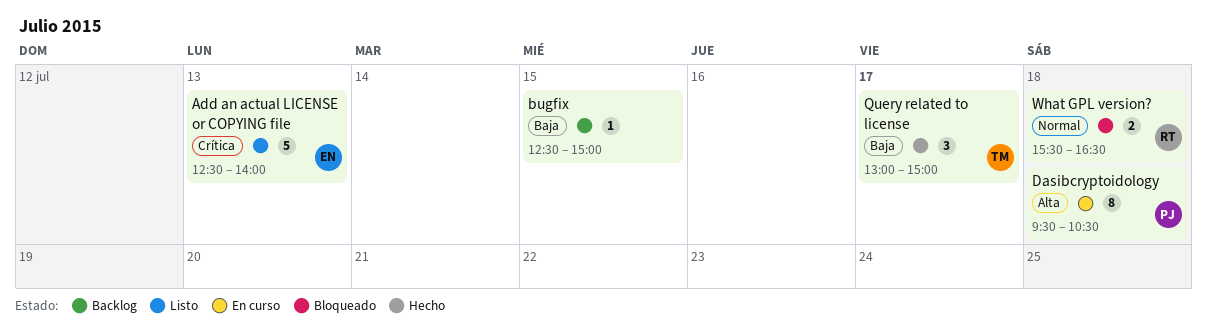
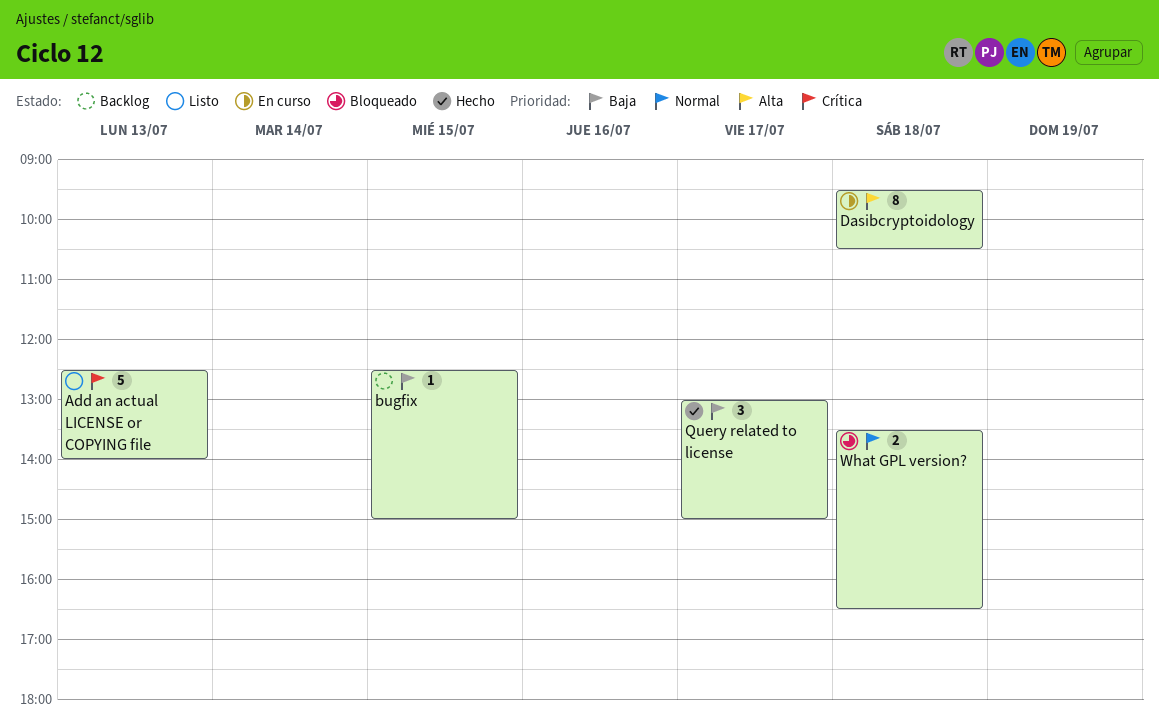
What GPL version?, begins: 15:30 -> 13:30

